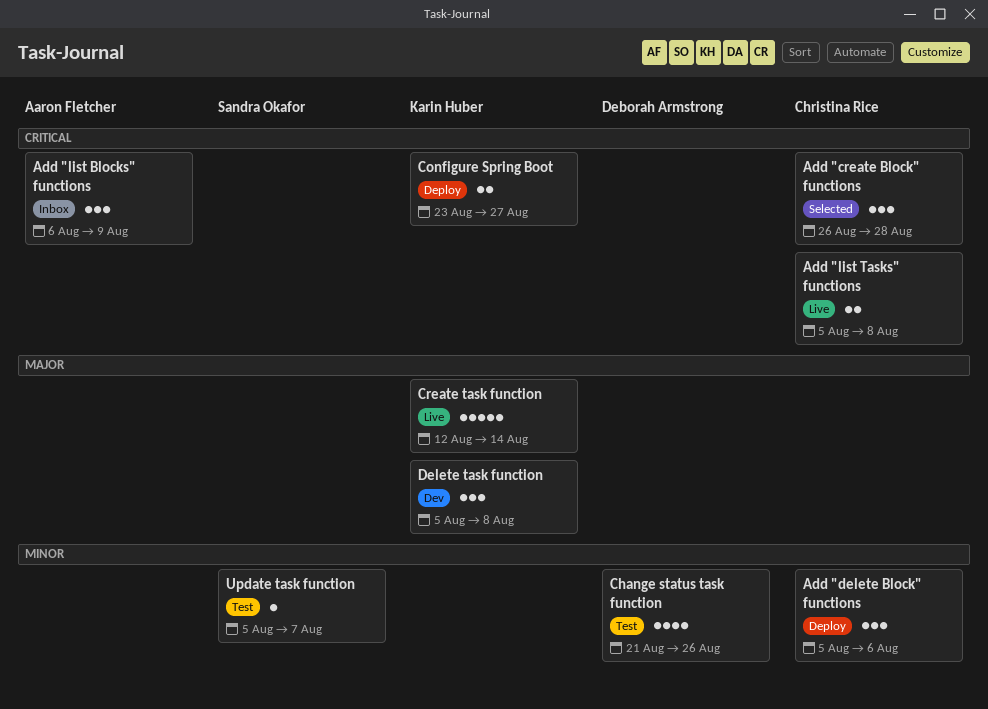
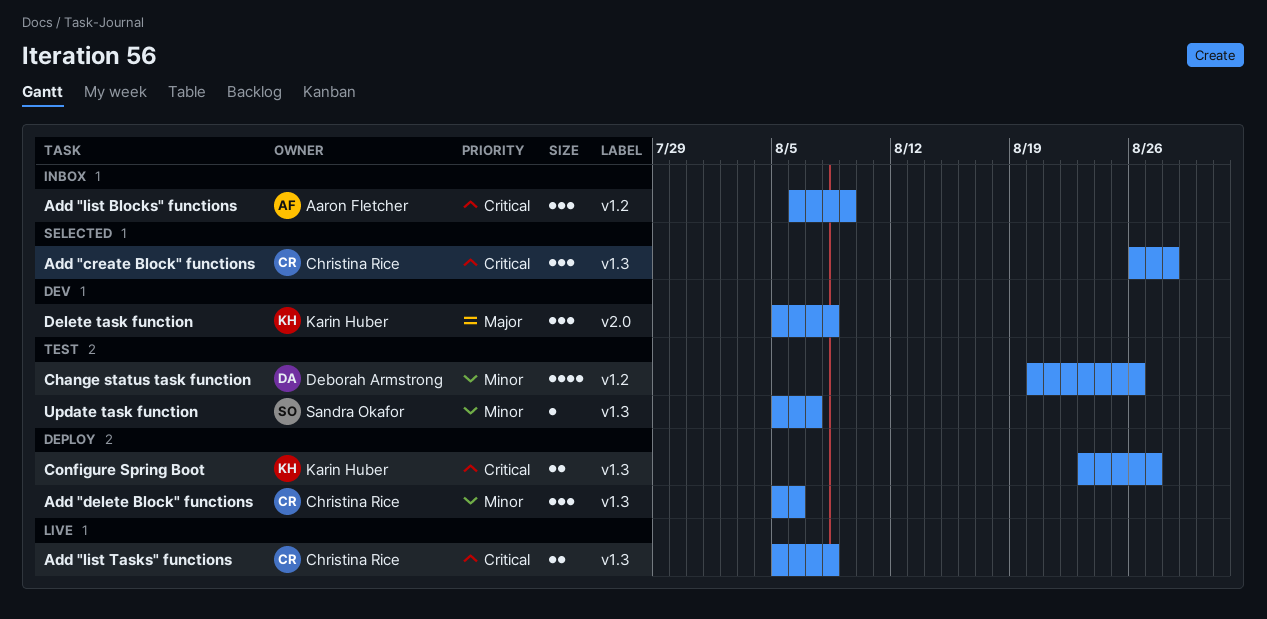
Change status task function, start: Aug 21 -> Aug 20
Create task function: present -> none

